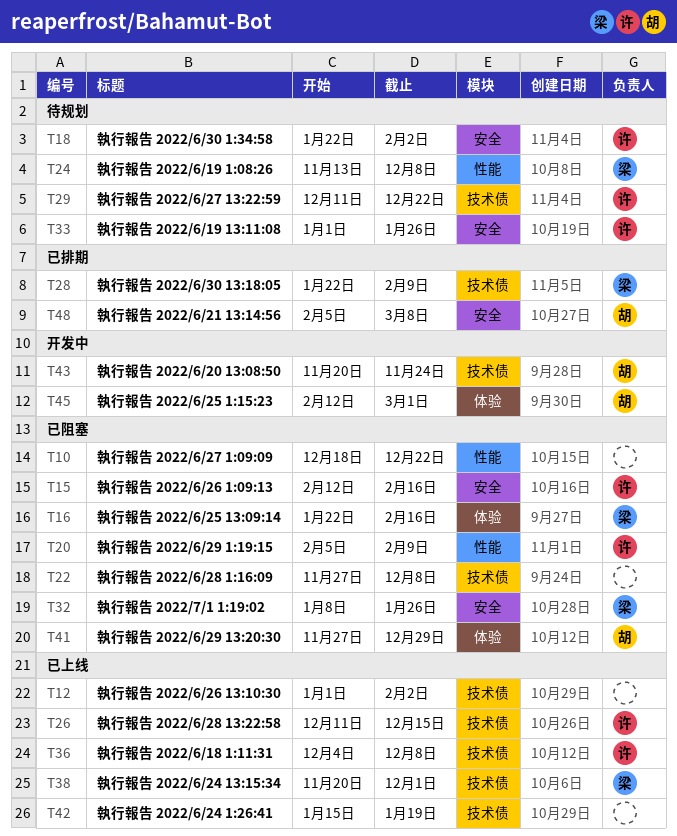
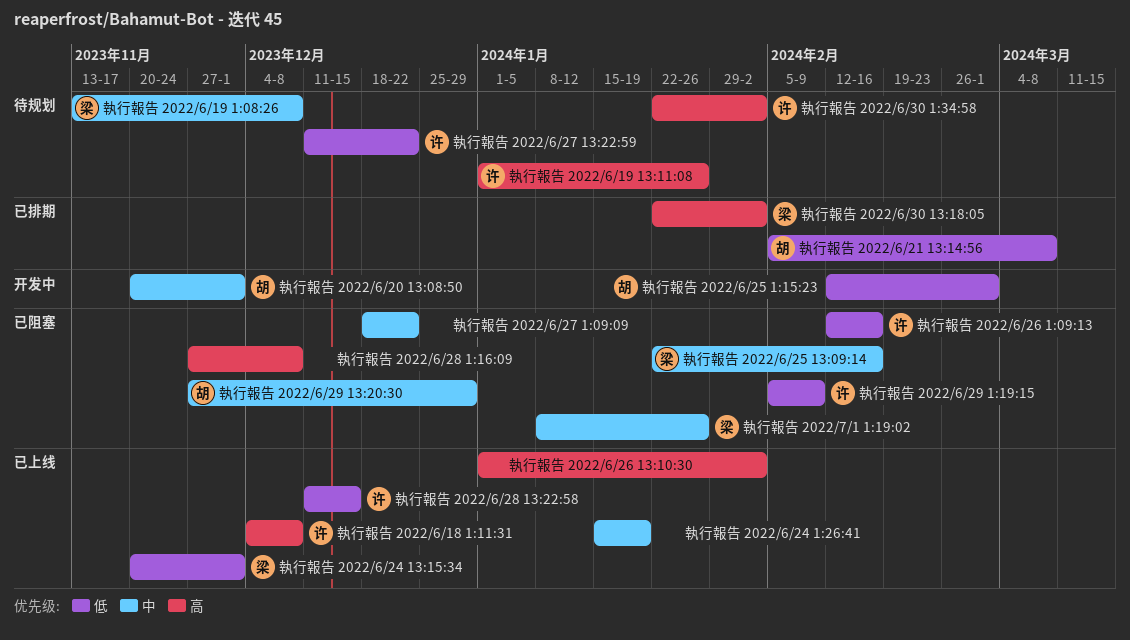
執行報告 2022/6/20 13:08:50, due: Nov 24 -> Dec 1
執行報告 2022/6/30 13:18:05, due: Feb 9 -> Feb 2

